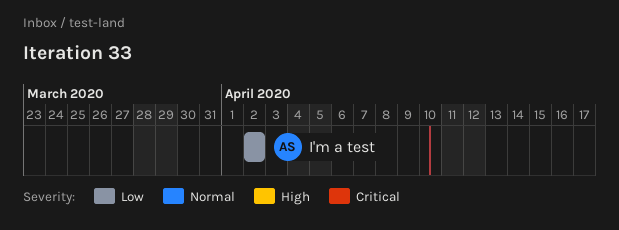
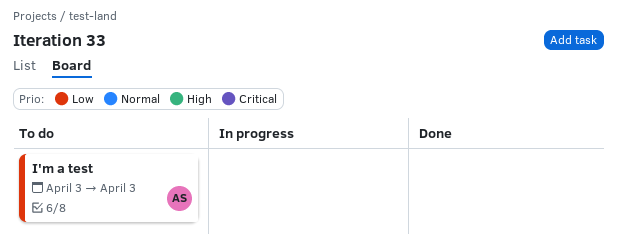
I'm a test, start: Apr 2 -> Apr 3
I'm a test, due: Apr 2 -> Apr 3

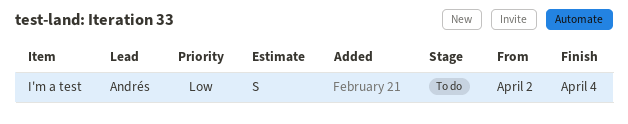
I'm a test, start: Apr 3 -> Apr 2
I'm a test, due: Apr 3 -> Apr 4

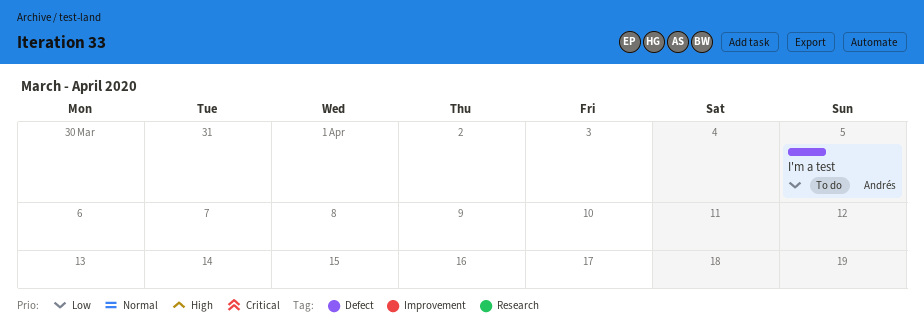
I'm a test, due: Apr 4 -> Apr 5

